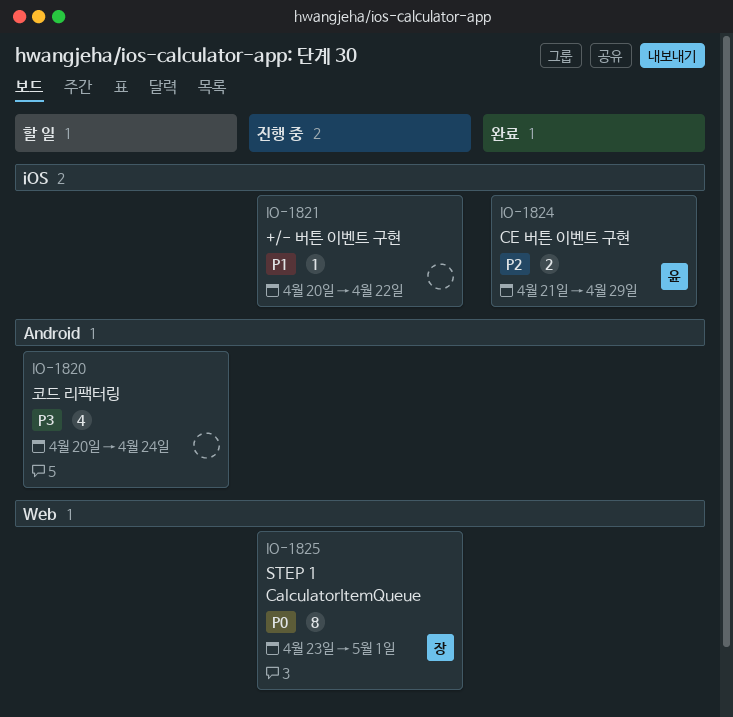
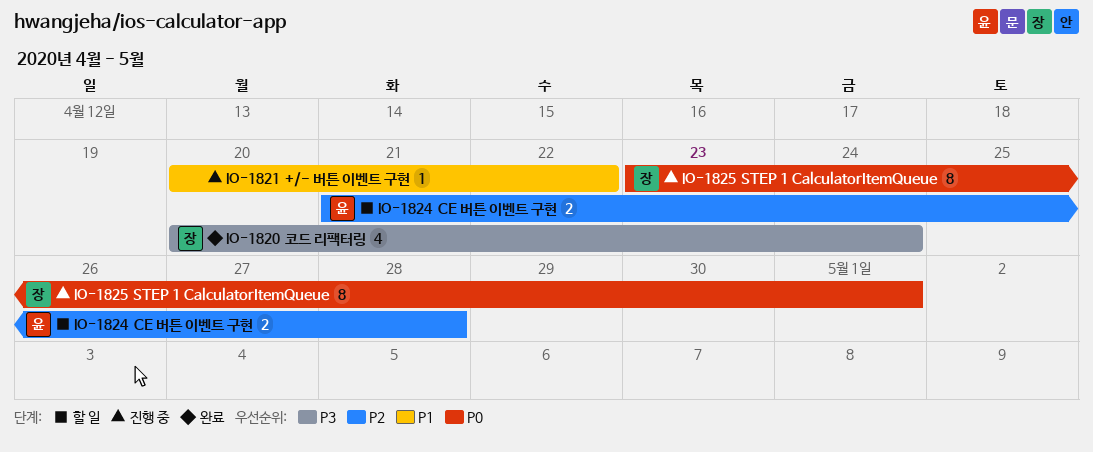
IO-1820, status: 할 일 -> 완료
IO-1820, owner: none -> 장
IO-1824, status: 완료 -> 할 일
IO-1824, due: Apr 29 -> Apr 28

